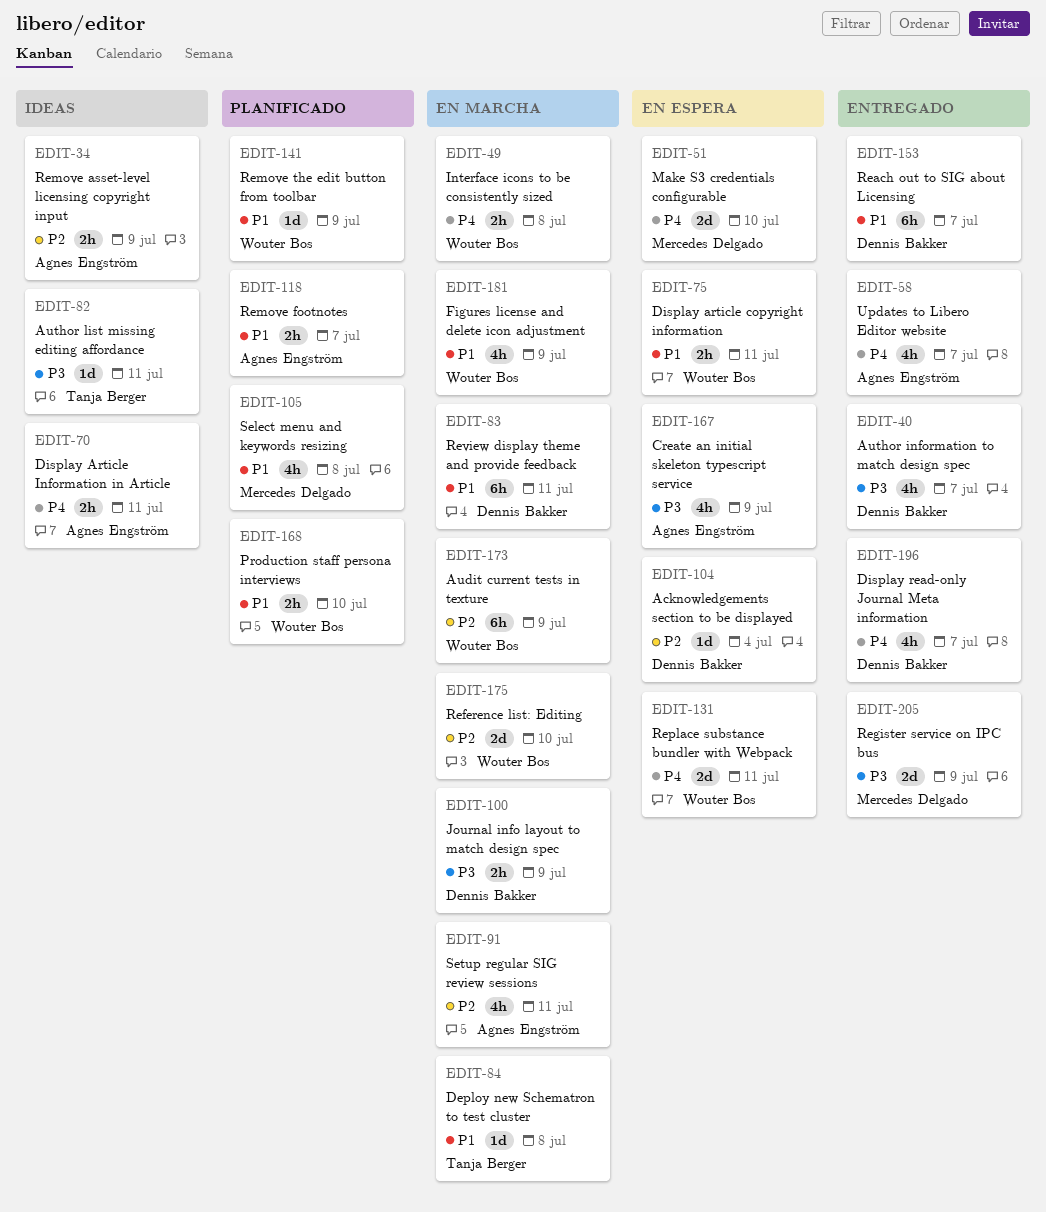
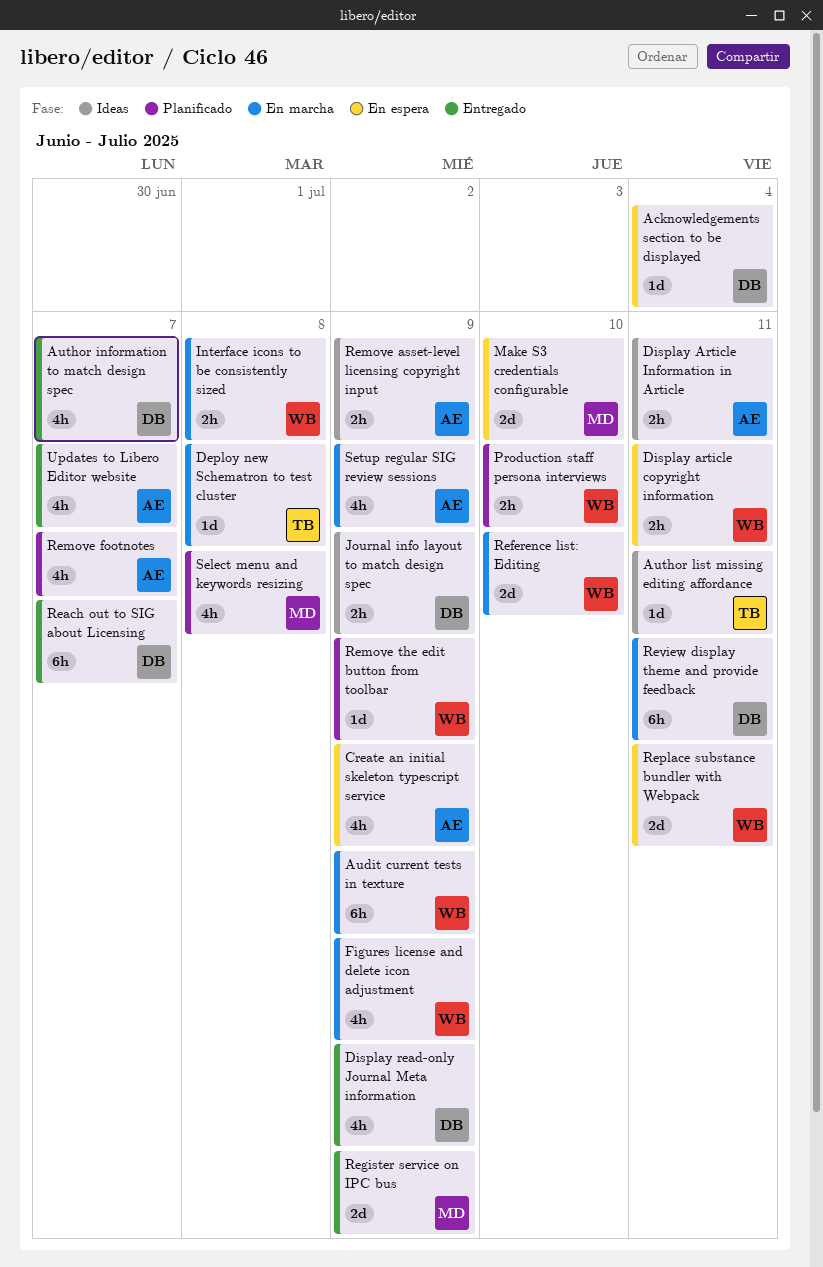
Display read-only Journal Meta information, due: Jul 7 -> Jul 9
Journal info layout to match design spec, status: En marcha -> Ideas
Remove footnotes, estimate: 2h -> 4h
Setup regular SIG review sessions, due: Jul 11 -> Jul 9

